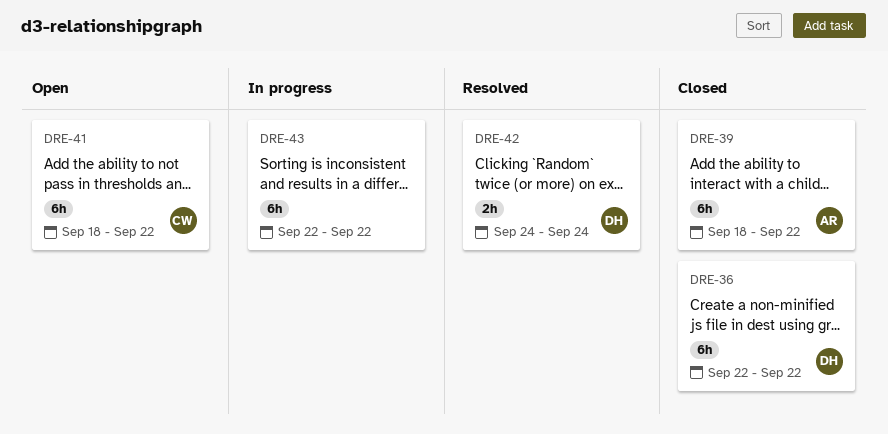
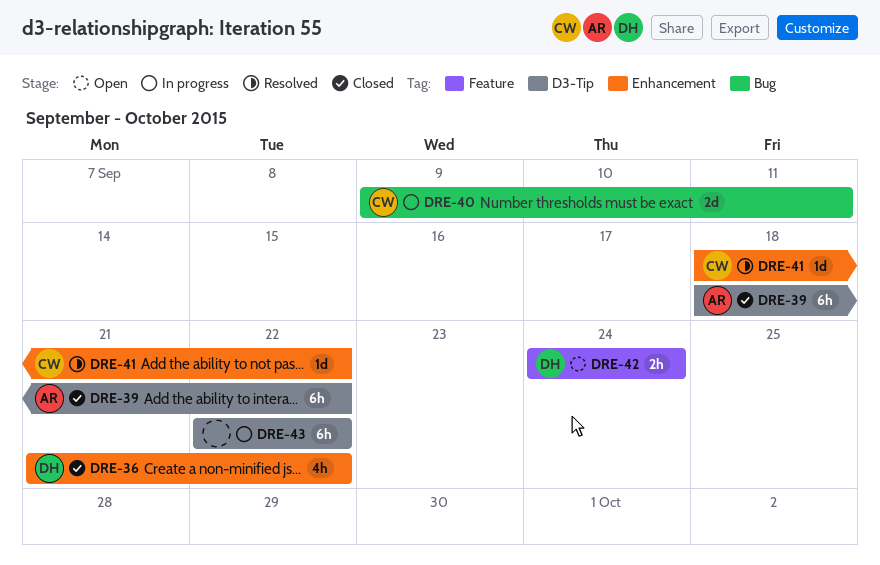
DRE-36, estimate: 6h -> 4h
DRE-36, start: Sep 22 -> Sep 21
DRE-40: none -> present
DRE-41, status: Open -> Resolved
DRE-41, estimate: 6h -> 1d
DRE-42, status: Resolved -> Open

